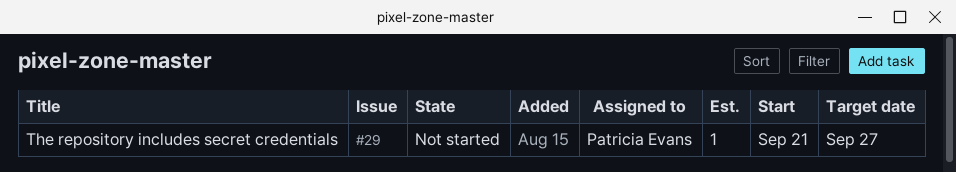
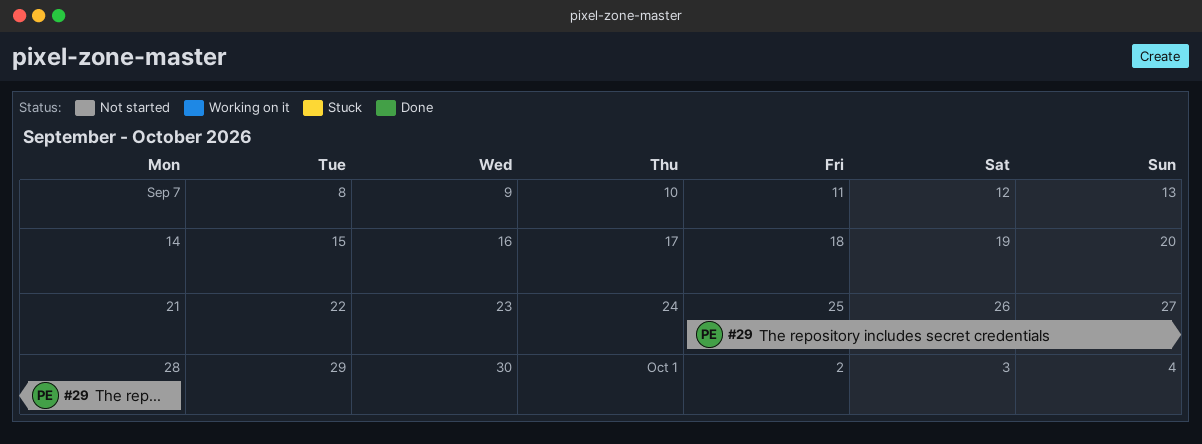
#29, start: Sep 21 -> Sep 25
#29, due: Sep 27 -> Sep 28

